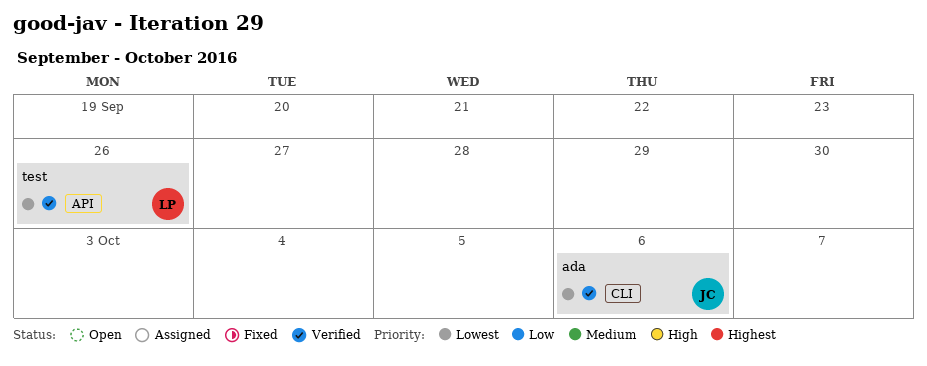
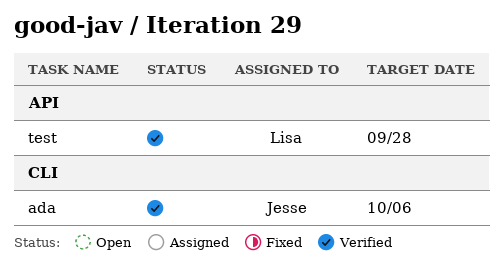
test, due: Sep 26 -> Sep 28

